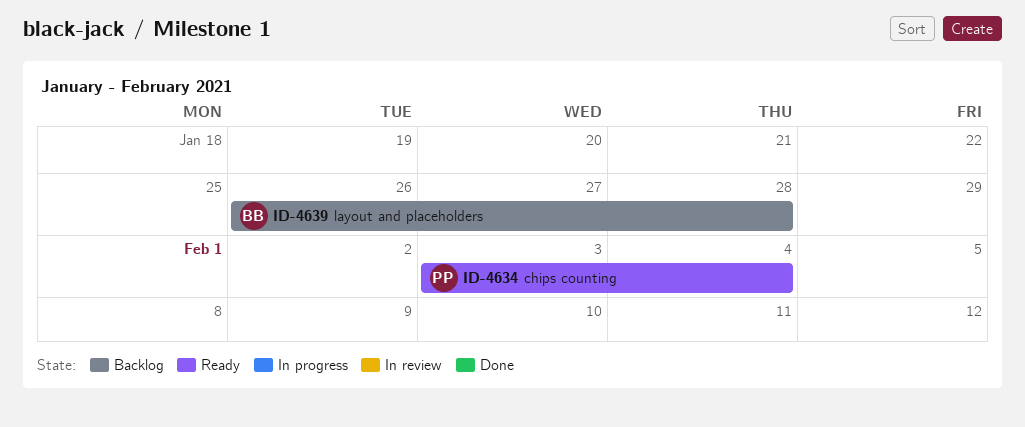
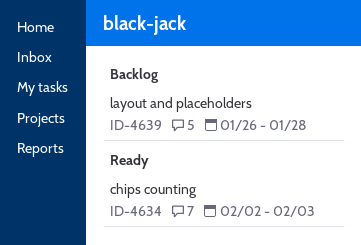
ID-4634, start: Feb 3 -> Feb 2
ID-4634, due: Feb 4 -> Feb 3

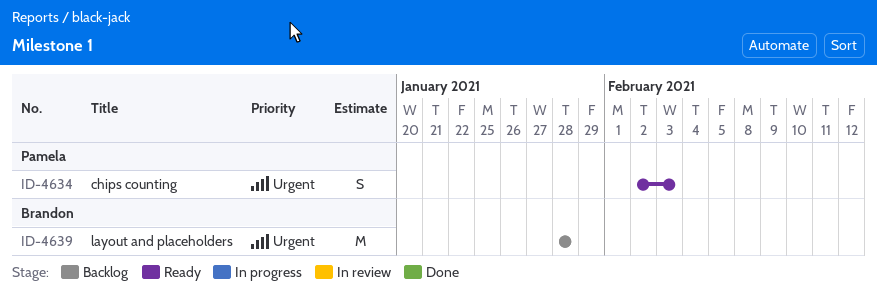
ID-4639, start: Jan 26 -> Jan 28

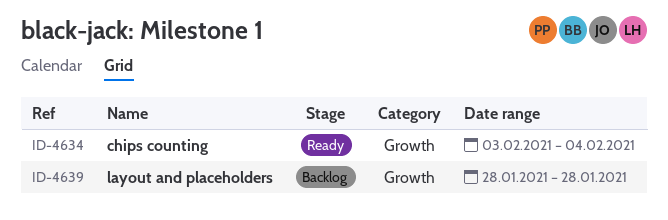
ID-4634, start: Feb 2 -> Feb 3
ID-4634, due: Feb 3 -> Feb 4

